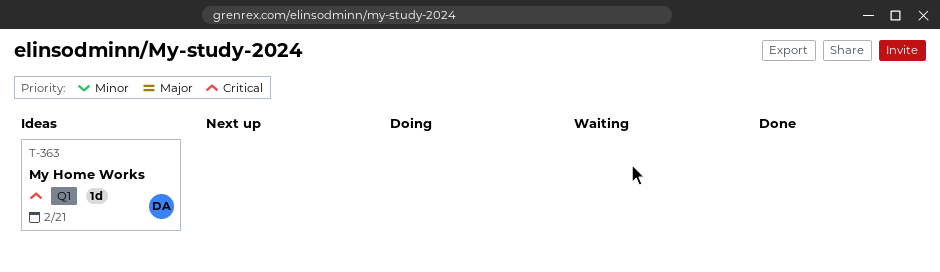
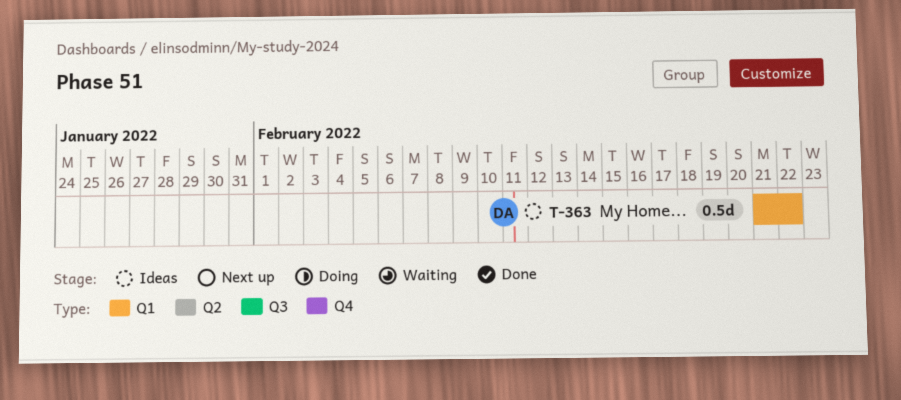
T-363, estimate: 1d -> 0.5d
T-363, due: Feb 21 -> Feb 22

